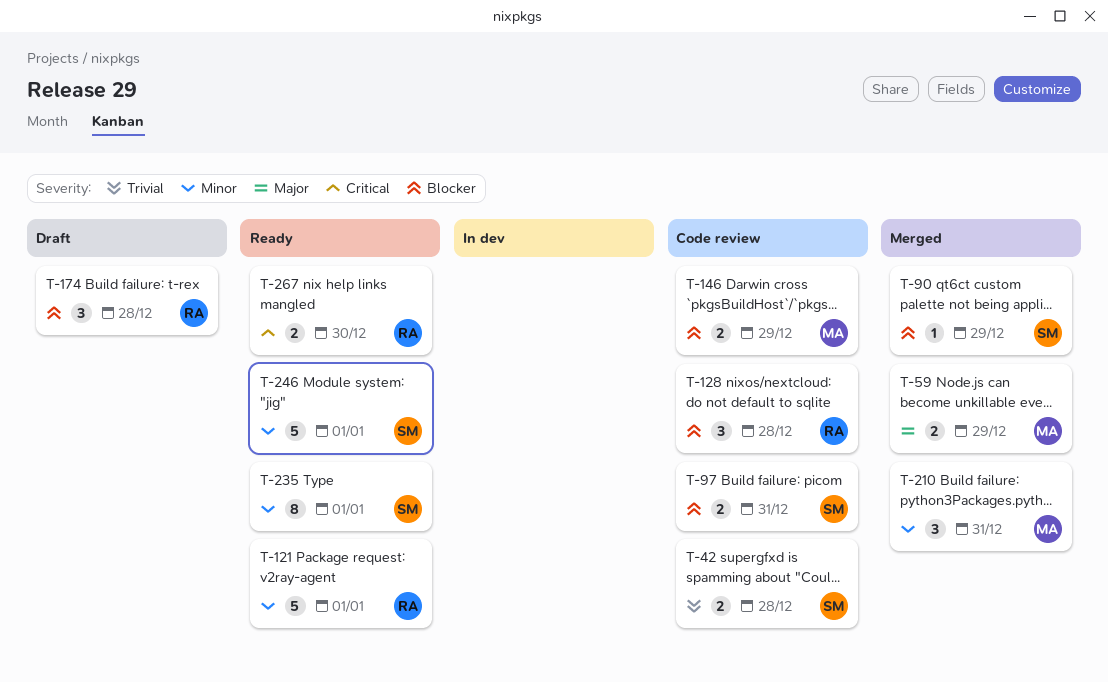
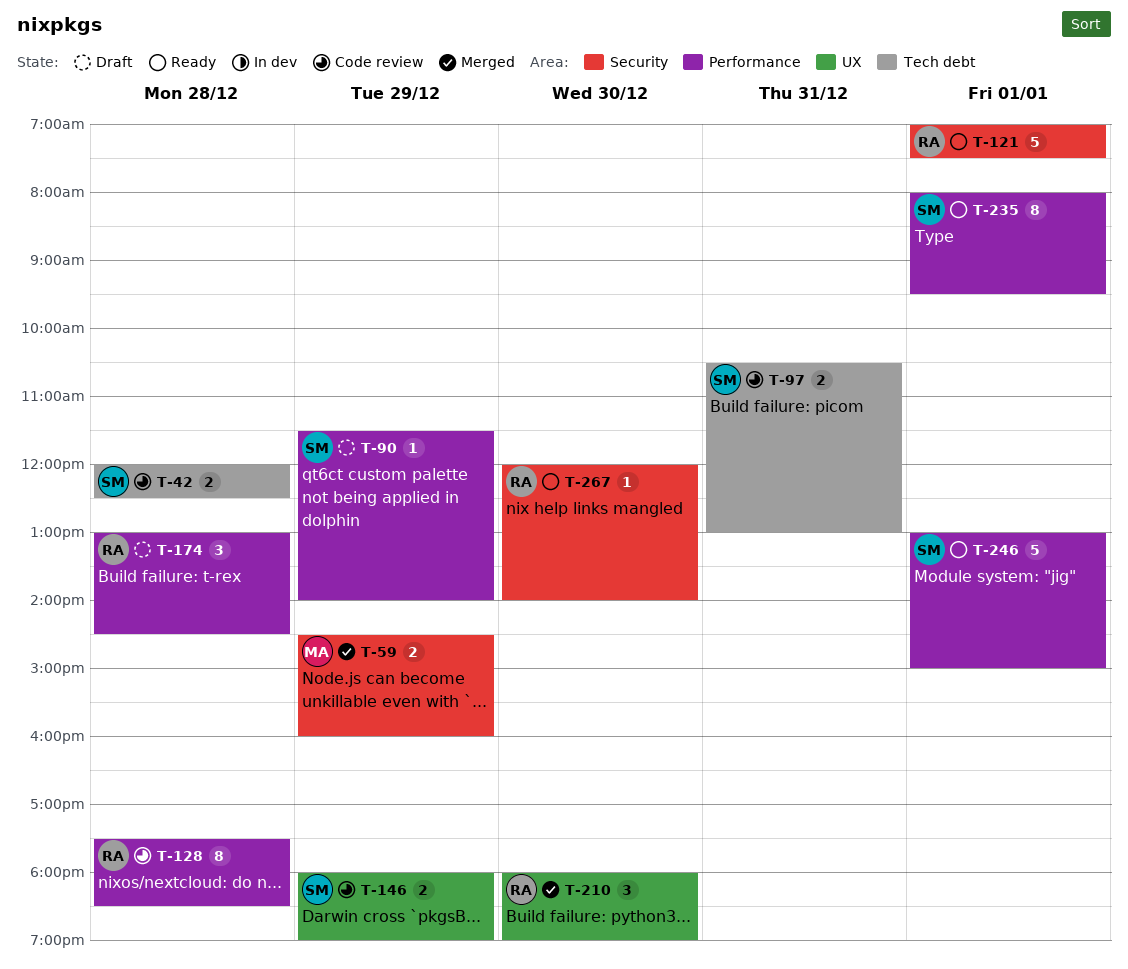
T-90, status: Merged -> Draft
T-128, estimate: 3 -> 8
T-146, owner: MA -> SM
T-210, owner: MA -> RA
T-210, day: Dec 31 -> Dec 30
T-267, estimate: 2 -> 1

